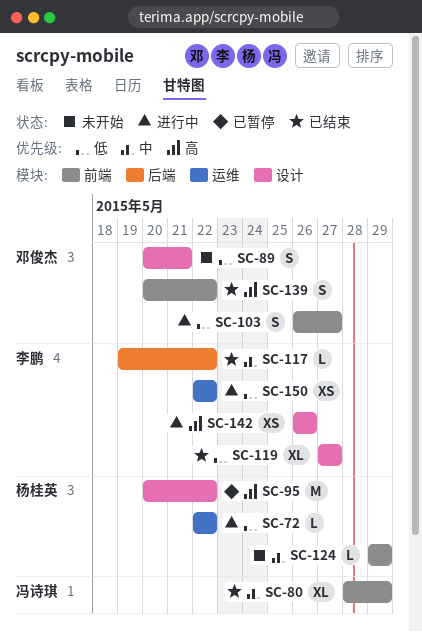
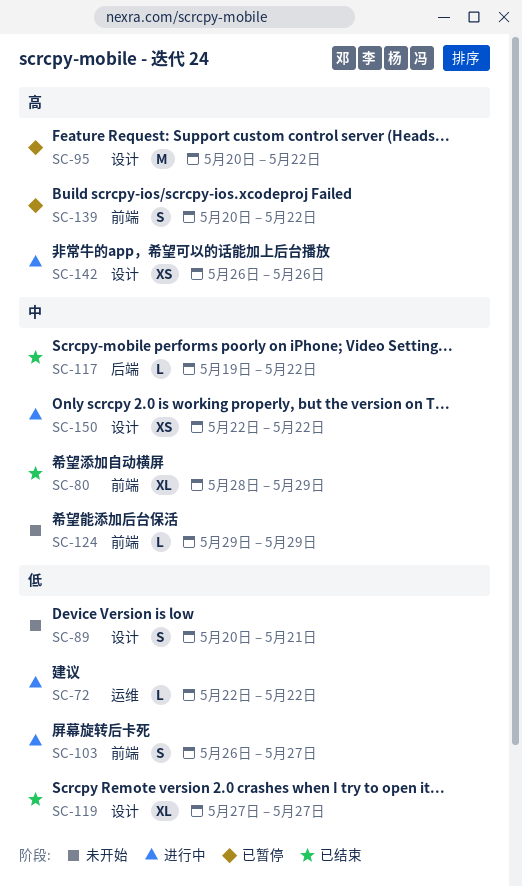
SC-139, status: 已结束 -> 已暂停
SC-150, priority: 低 -> 中
SC-150, label: 运维 -> 设计

